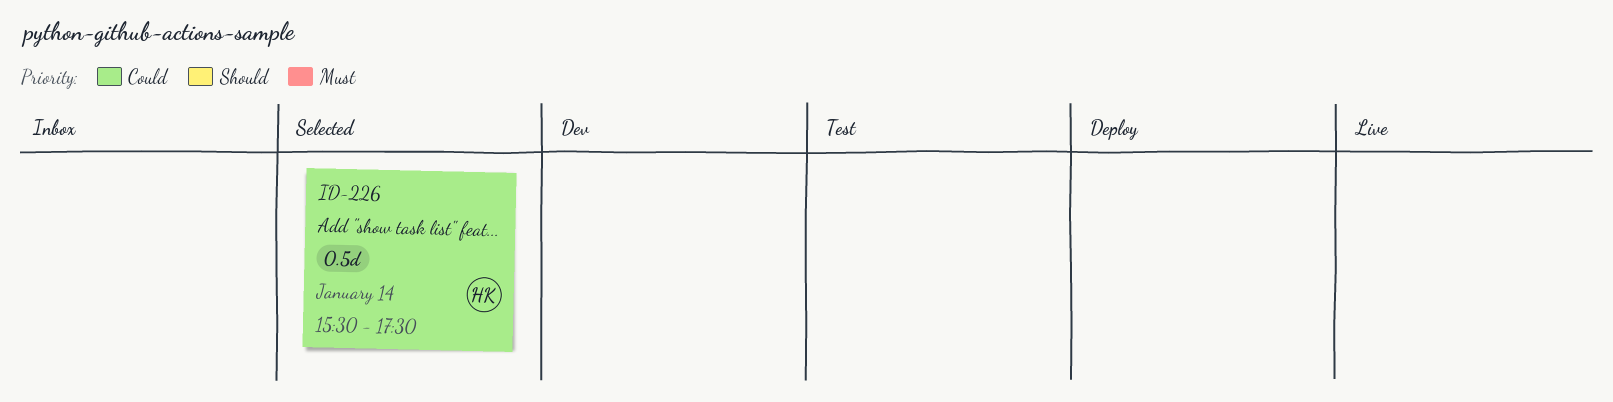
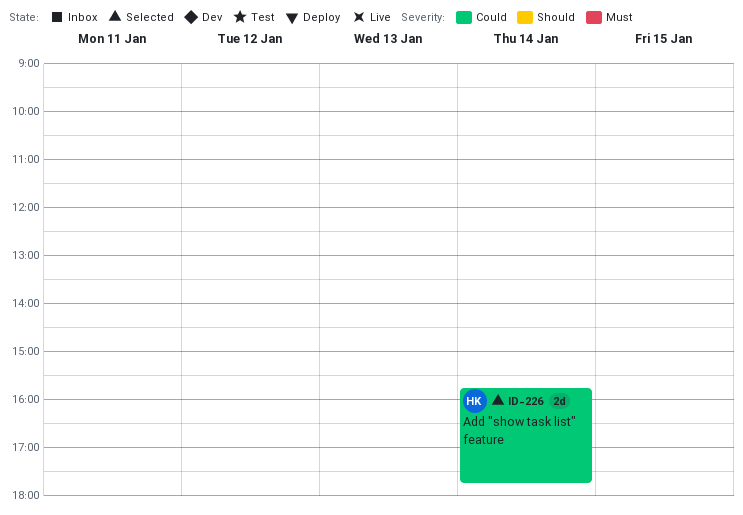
ID-226, estimate: 0.5d -> 2d
ID-226, begins: 15:30 -> 15:45
ID-226, ends: 17:30 -> 17:45

